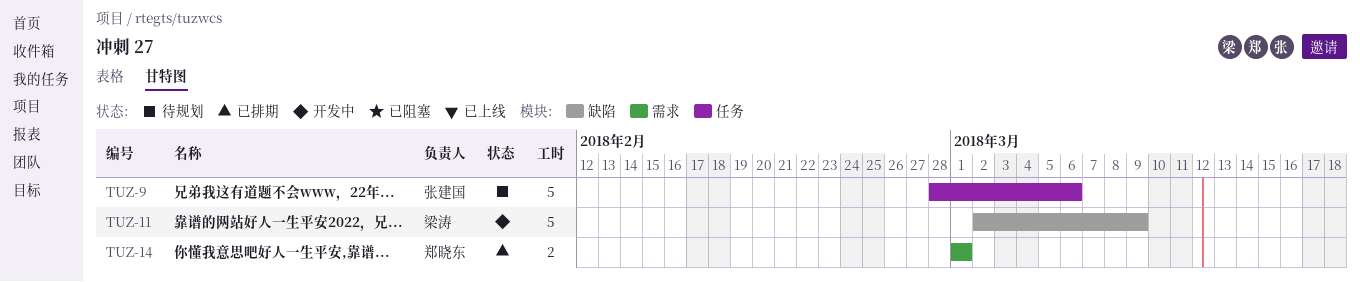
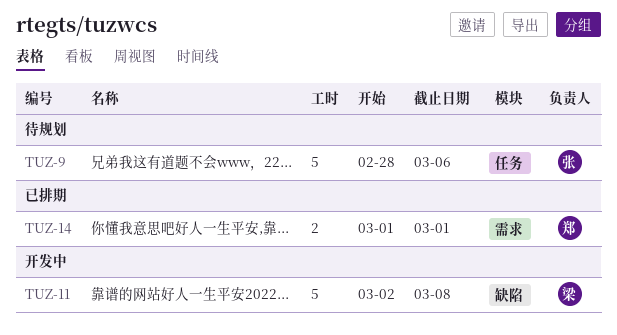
TUZ-11, due: Mar 9 -> Mar 8

